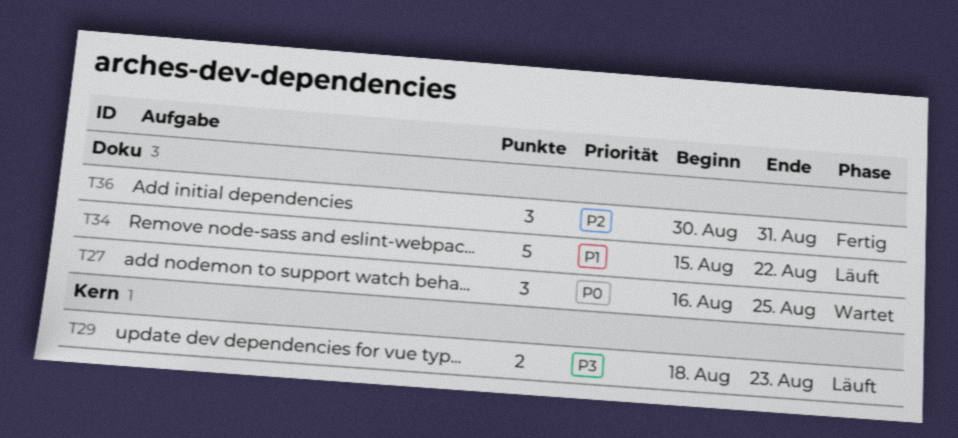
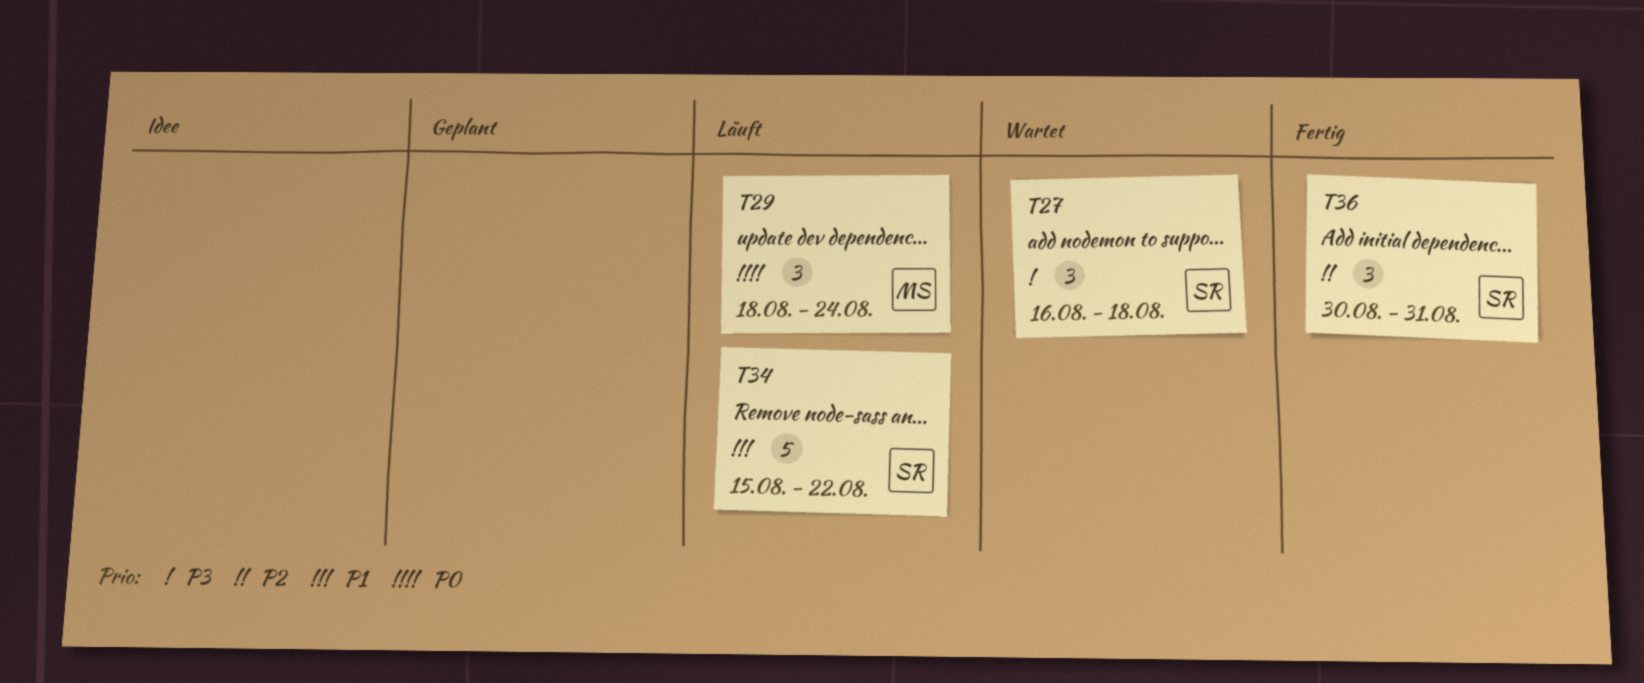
T27, priority: P0 -> P3
T27, due: Aug 25 -> Aug 18
T29, priority: P3 -> P0
T29, estimate: 2 -> 3
T29, due: Aug 23 -> Aug 24

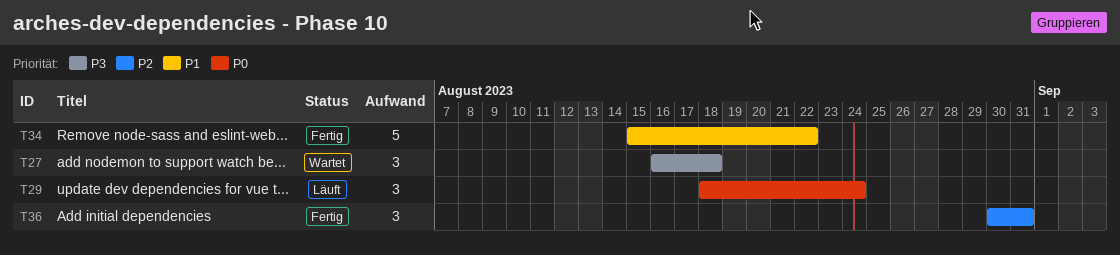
T34, status: Läuft -> Fertig

